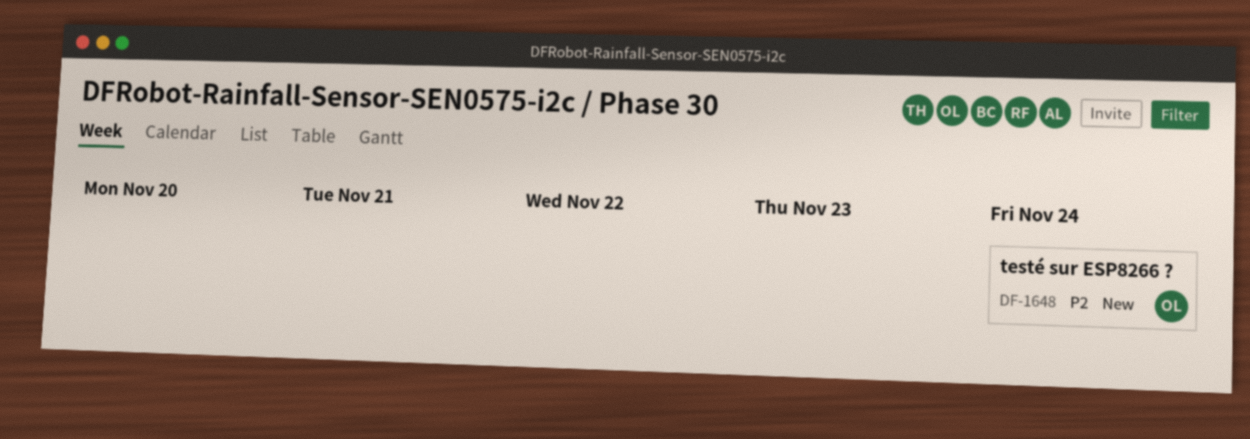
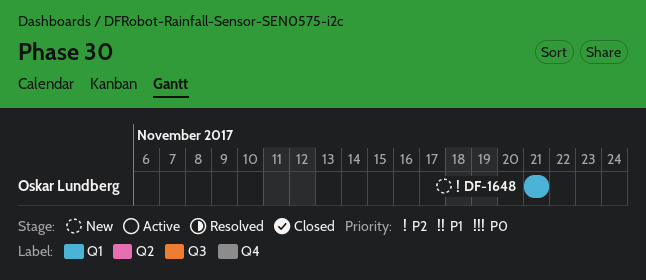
DF-1648, due: Nov 24 -> Nov 21

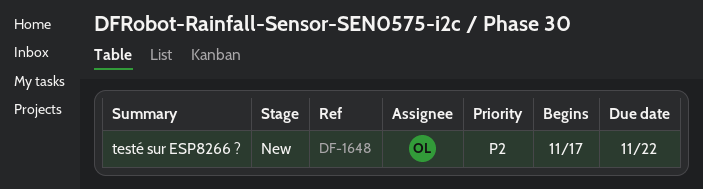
DF-1648, start: Nov 21 -> Nov 17
DF-1648, due: Nov 21 -> Nov 22

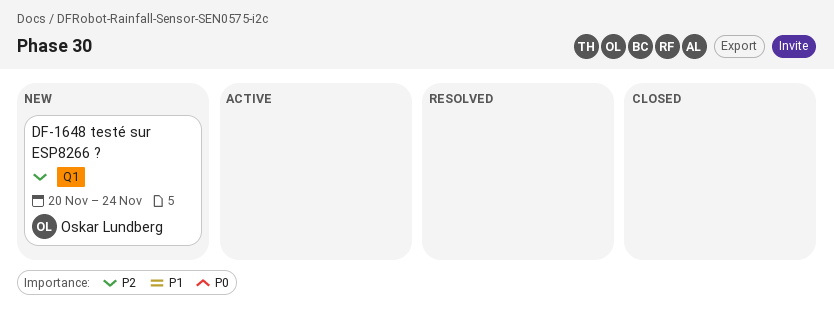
DF-1648, start: Nov 17 -> Nov 20
DF-1648, due: Nov 22 -> Nov 24

